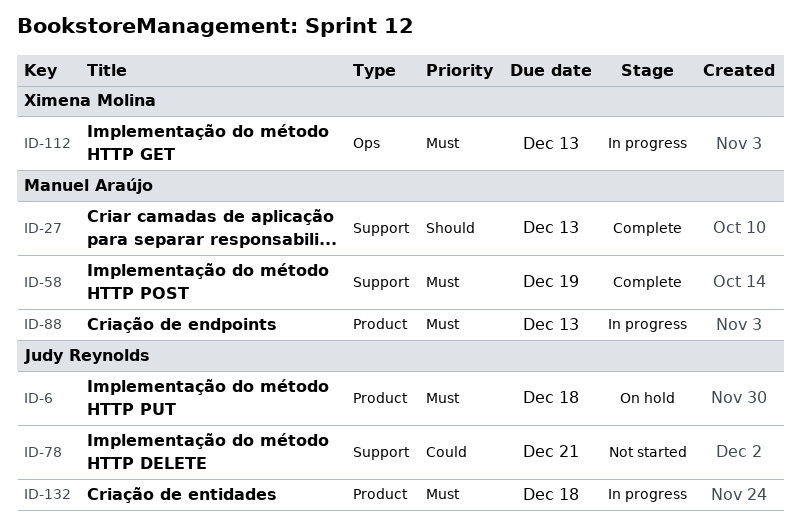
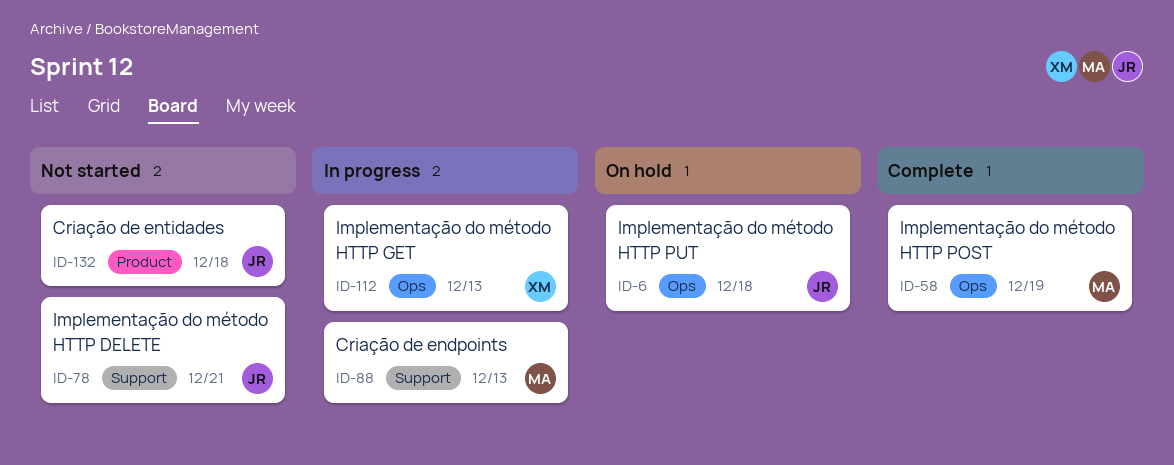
ID-6, label: Product -> Ops
ID-27: present -> none
ID-58, label: Support -> Ops
ID-88, label: Product -> Support
ID-132, status: In progress -> Not started

